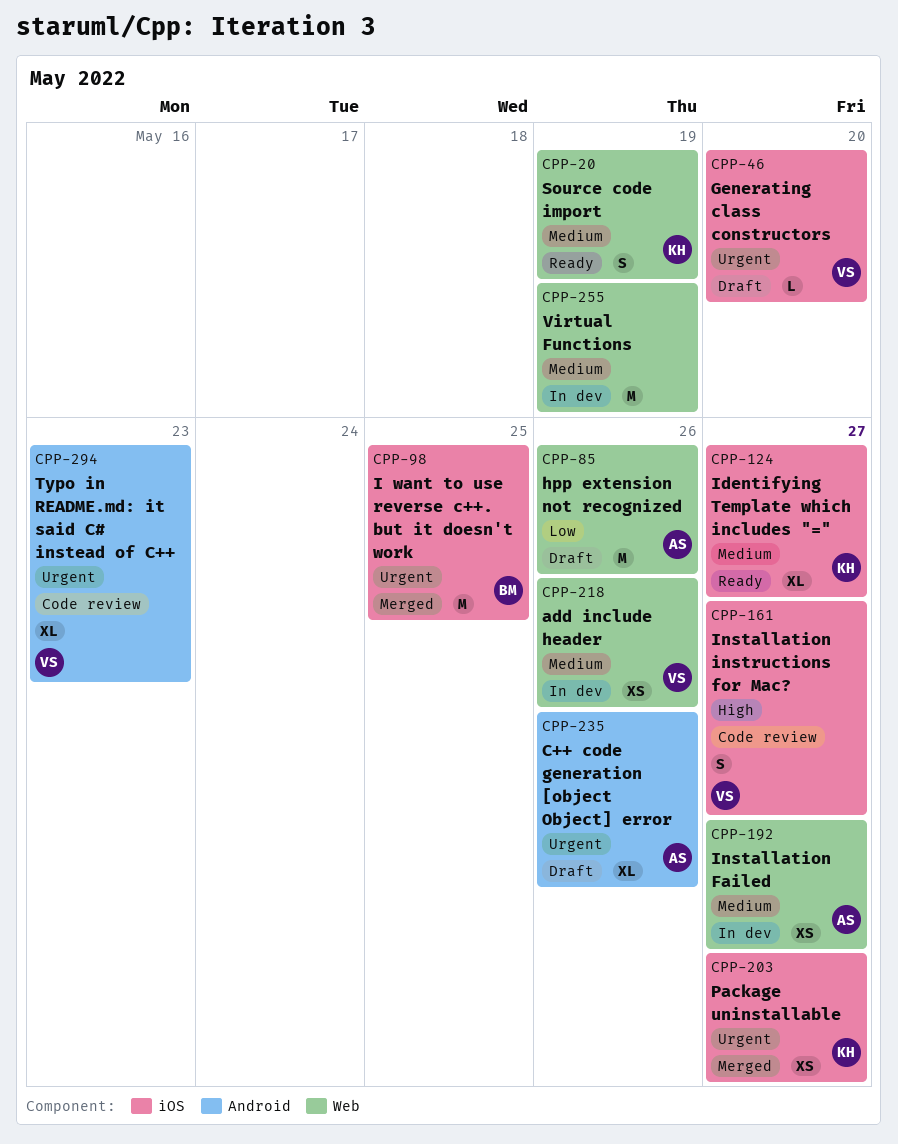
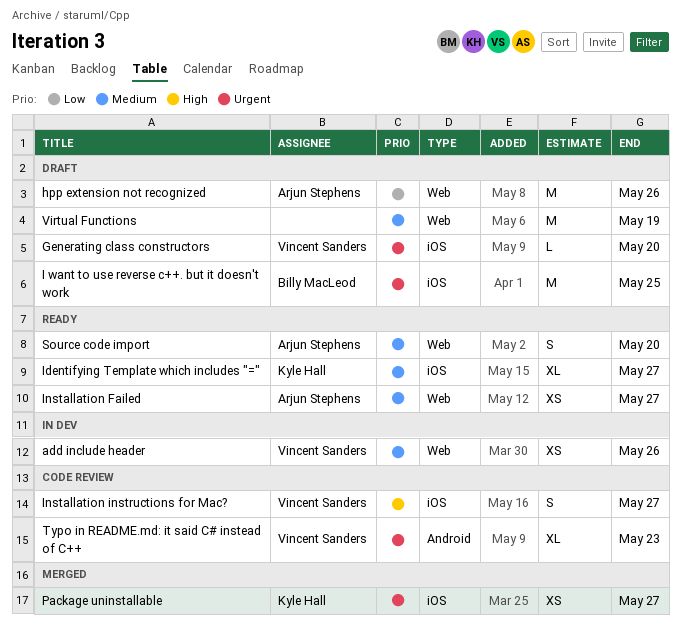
C++ code generation [object Object] error: present -> none
I want to use reverse c++. but it doesn't work, status: Merged -> Draft
Installation Failed, status: In dev -> Ready
Source code import, owner: Kyle Hall -> Arjun Stephens
Source code import, due: May 19 -> May 20
Virtual Functions, status: In dev -> Draft

